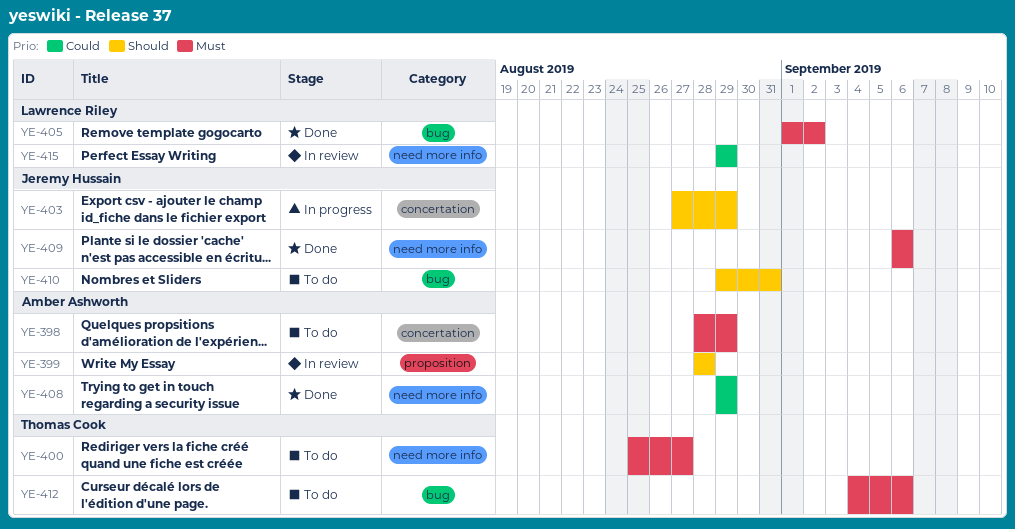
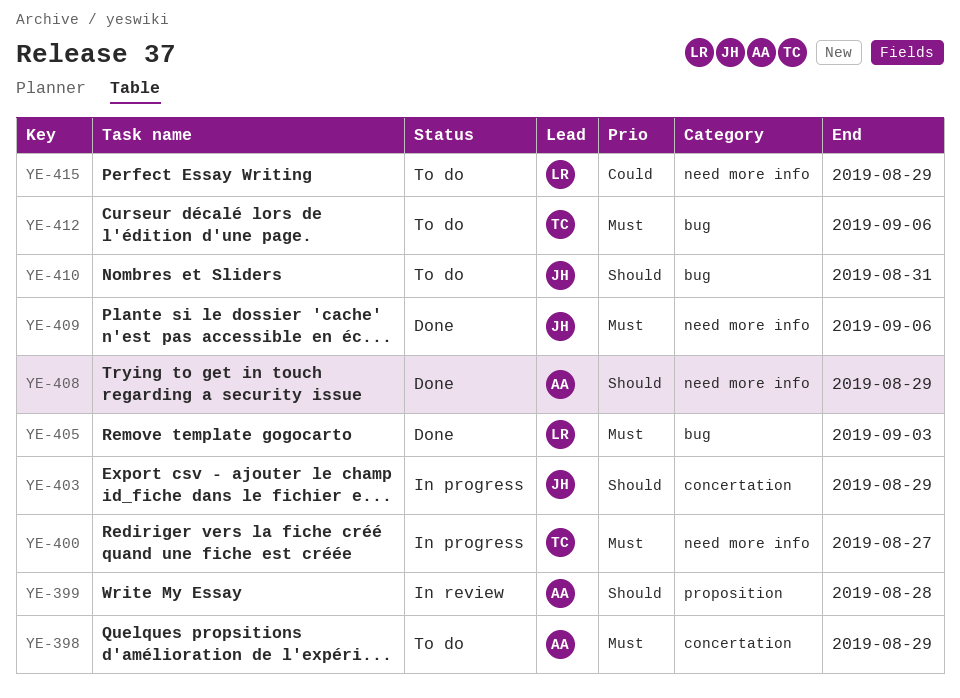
YE-400, status: To do -> In progress
YE-405, due: Sep 2 -> Sep 3
YE-408, priority: Could -> Should
YE-415, status: In review -> To do

